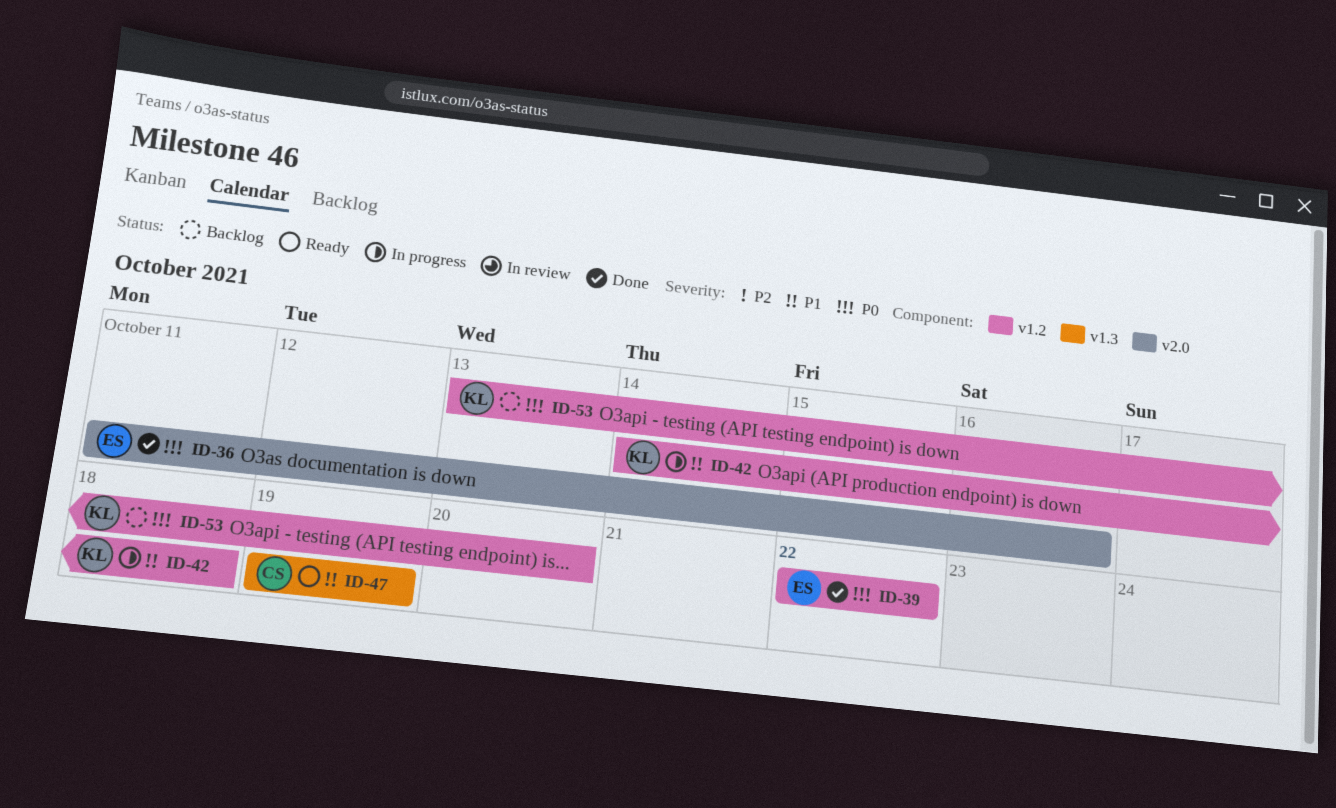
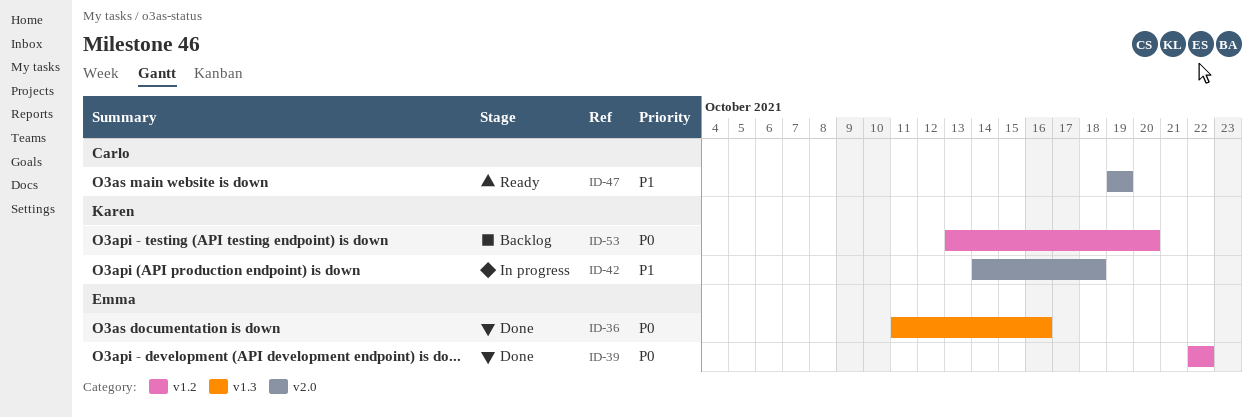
ID-36, label: v2.0 -> v1.3
ID-42, label: v1.2 -> v2.0
ID-47, label: v1.3 -> v2.0

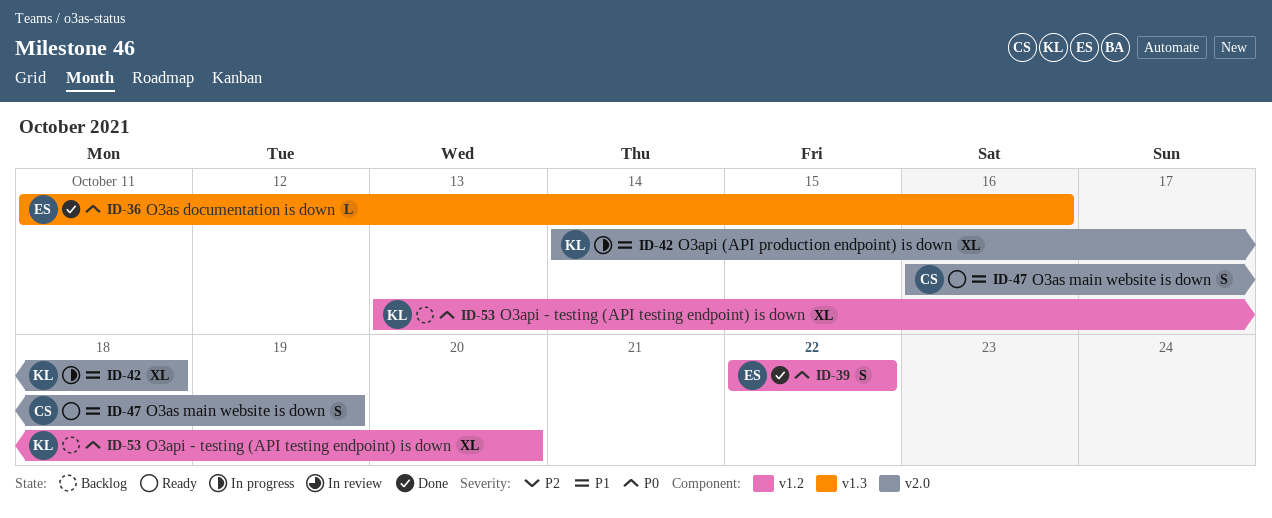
ID-47, start: Oct 19 -> Oct 16

